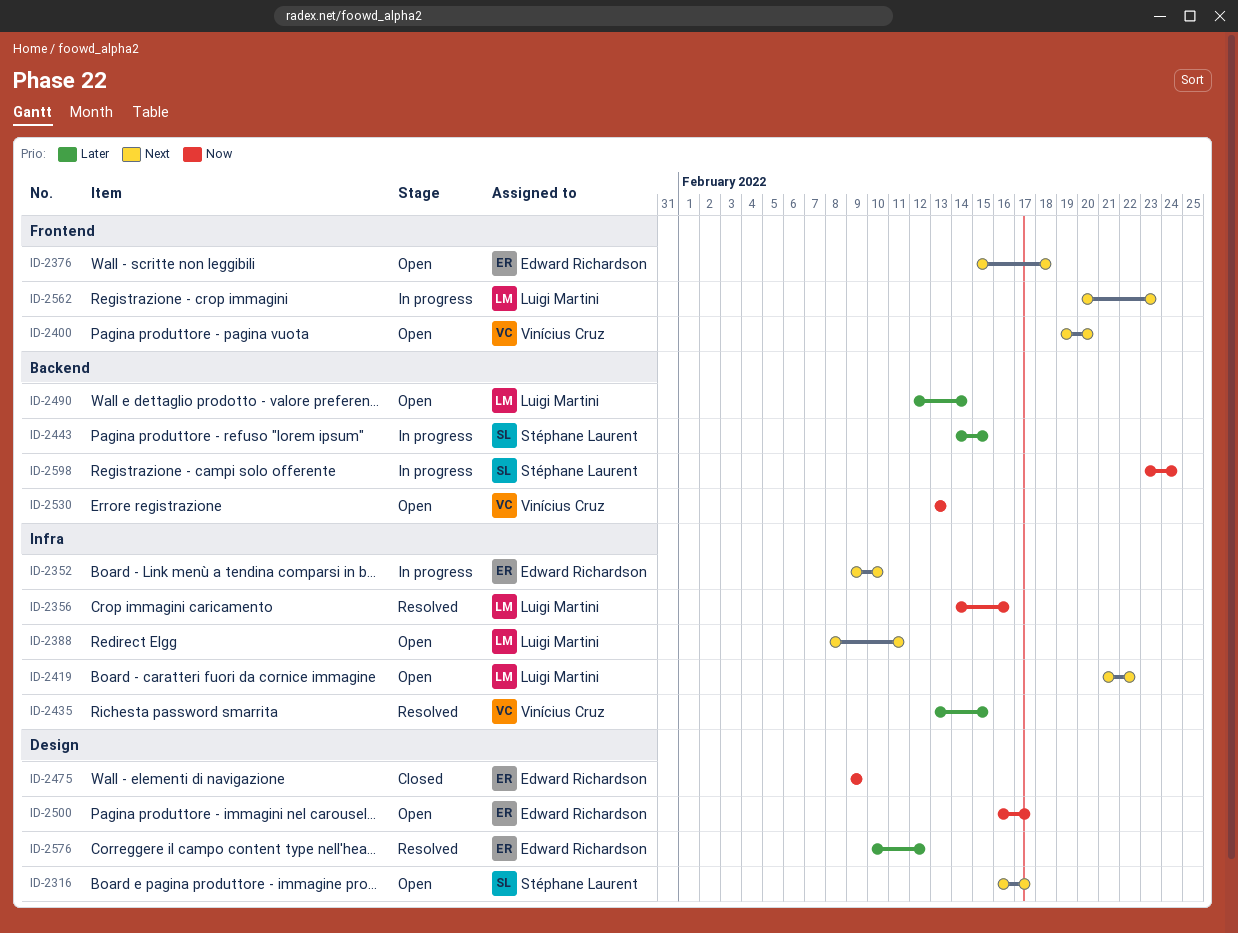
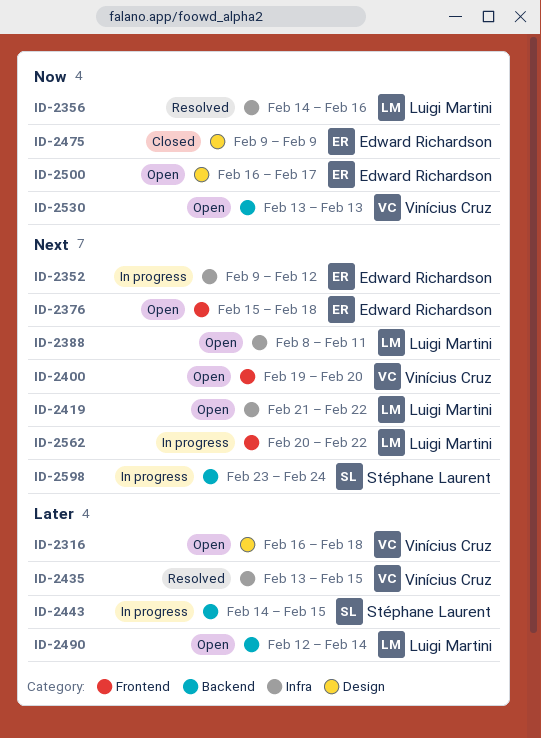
ID-2316, owner: Stéphane Laurent -> Vinícius Cruz
ID-2316, priority: Next -> Later
ID-2316, due: Feb 17 -> Feb 18
ID-2352, due: Feb 10 -> Feb 12
ID-2562, due: Feb 23 -> Feb 22
ID-2576: present -> none
ID-2598, priority: Now -> Next

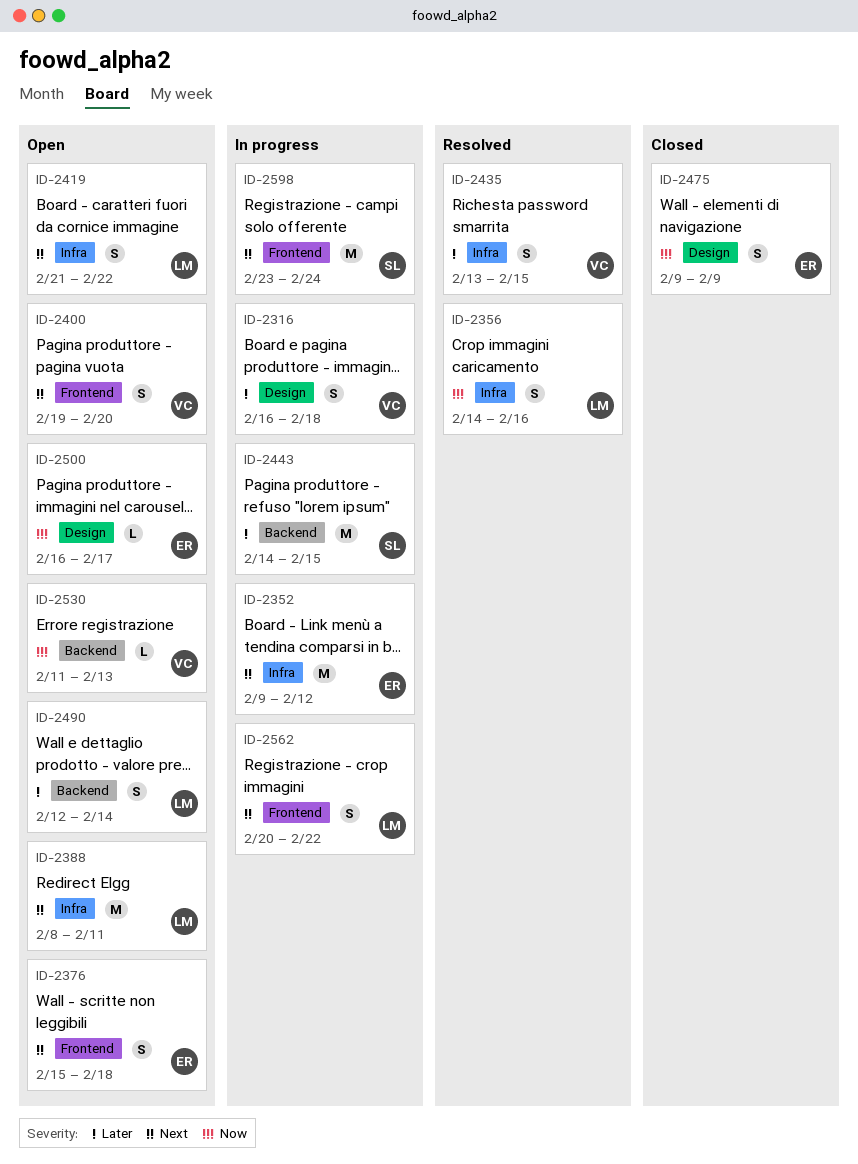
ID-2316, status: Open -> In progress
ID-2530, start: Feb 13 -> Feb 11
ID-2598, label: Backend -> Frontend

